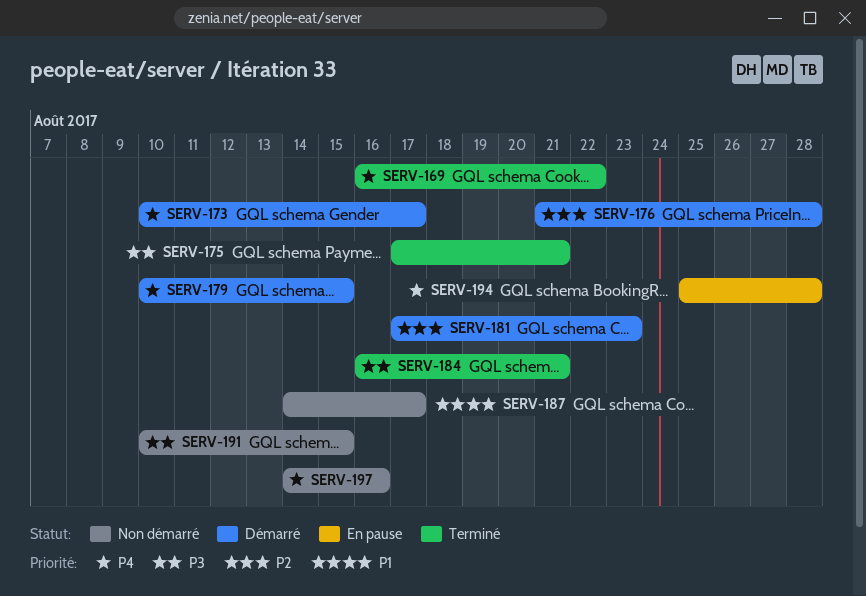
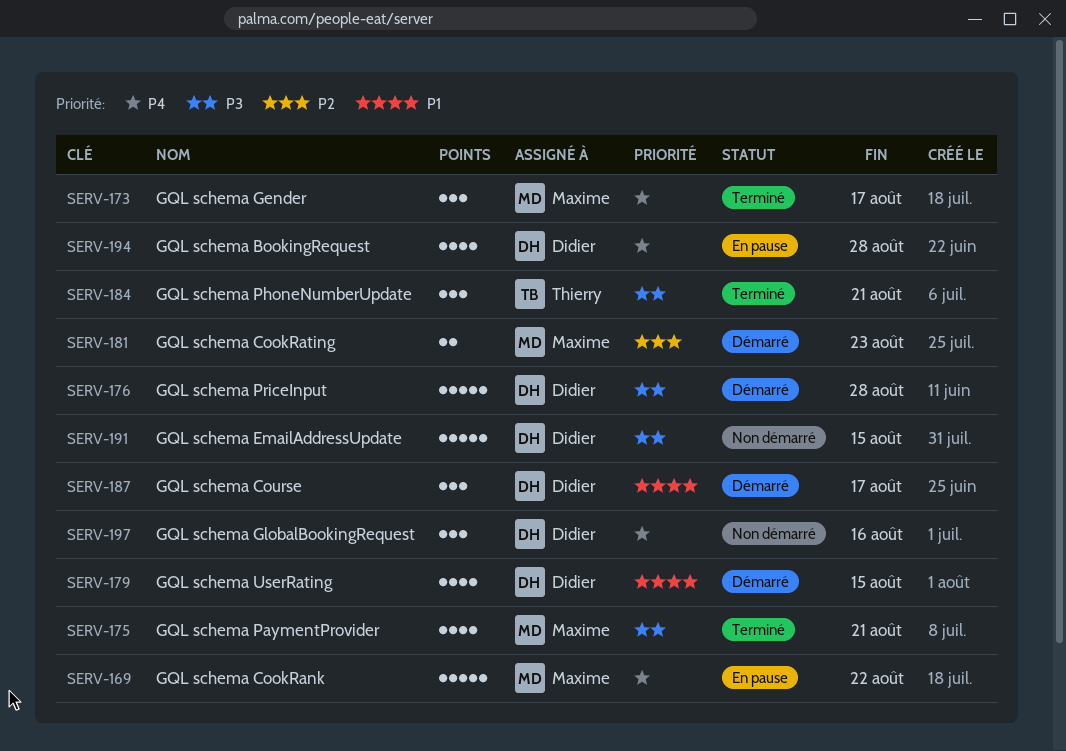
SERV-169, status: Terminé -> En pause
SERV-173, status: Démarré -> Terminé
SERV-176, priority: P2 -> P3
SERV-179, priority: P4 -> P1
SERV-187, status: Non démarré -> Démarré

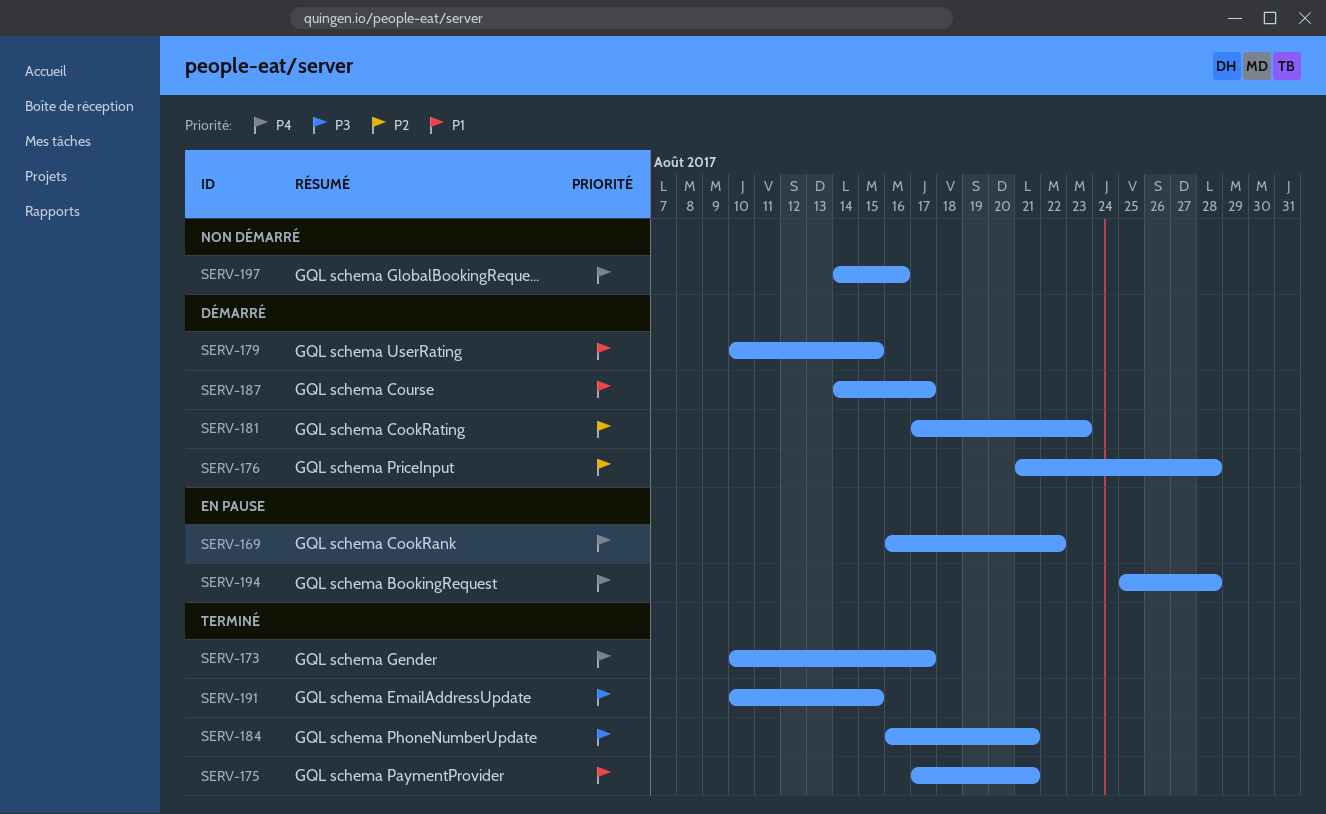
SERV-175, priority: P3 -> P1
SERV-176, priority: P3 -> P2
SERV-191, status: Non démarré -> Terminé

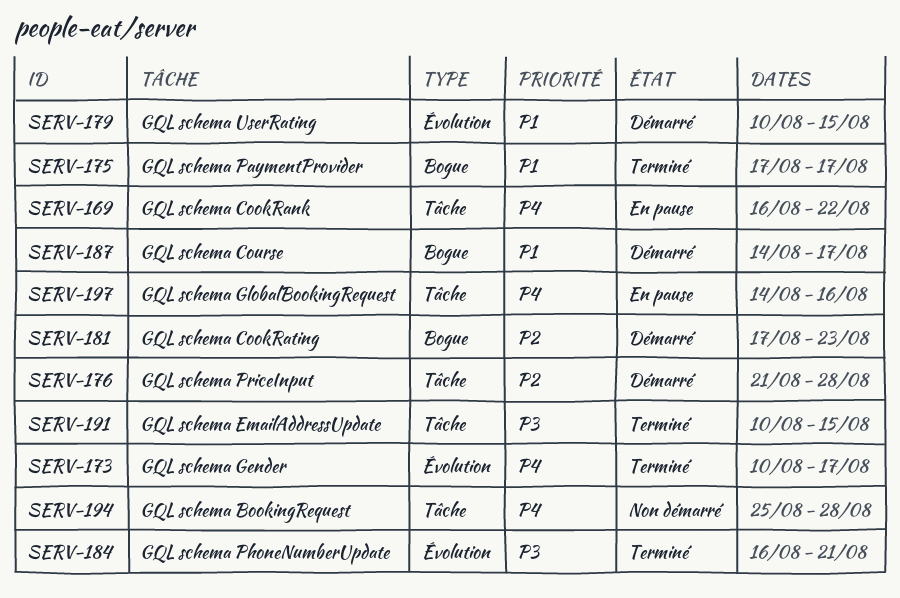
SERV-175, due: Aug 21 -> Aug 17
SERV-194, status: En pause -> Non démarré
SERV-197, status: Non démarré -> En pause

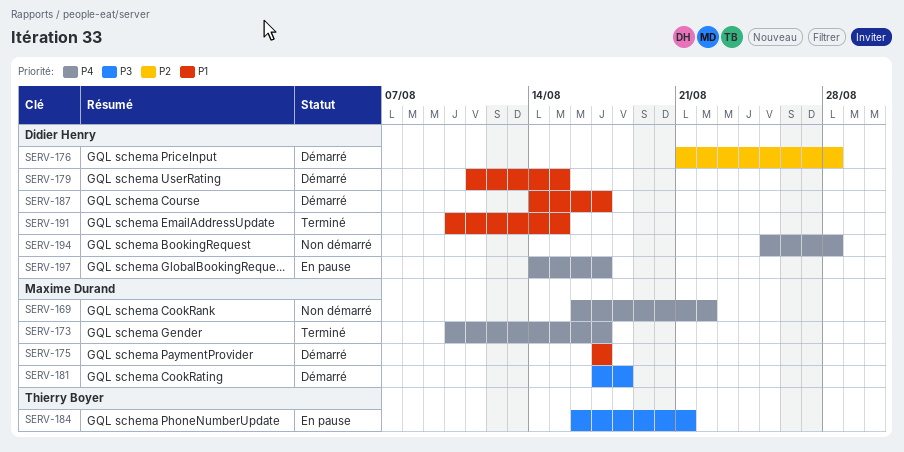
SERV-169, status: En pause -> Non démarré
SERV-175, status: Terminé -> Démarré
SERV-179, start: Aug 10 -> Aug 11
SERV-181, priority: P2 -> P3
SERV-181, due: Aug 23 -> Aug 18
SERV-184, status: Terminé -> En pause
SERV-191, priority: P3 -> P1
SERV-197, due: Aug 16 -> Aug 17

